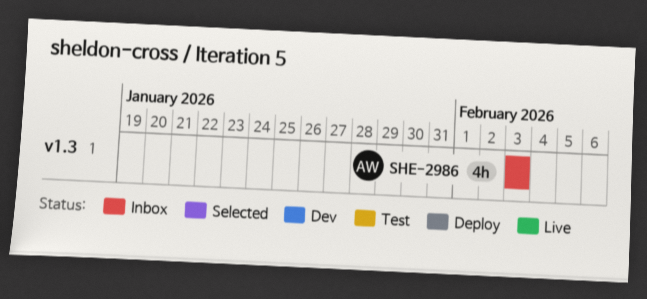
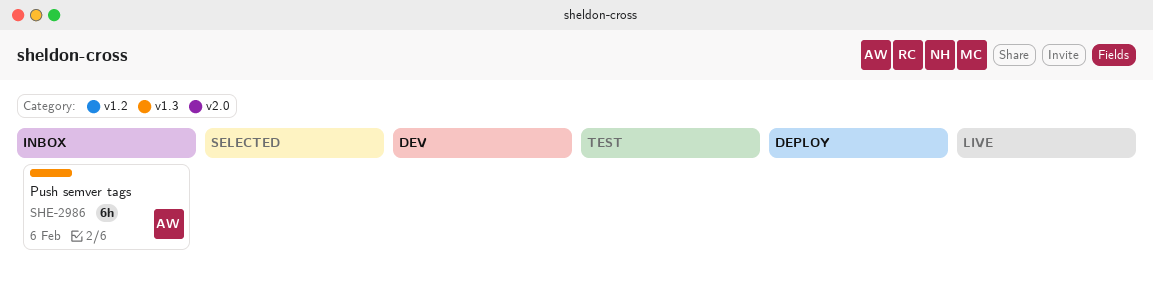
SHE-2986, estimate: 4h -> 6h
SHE-2986, due: Feb 3 -> Feb 6

